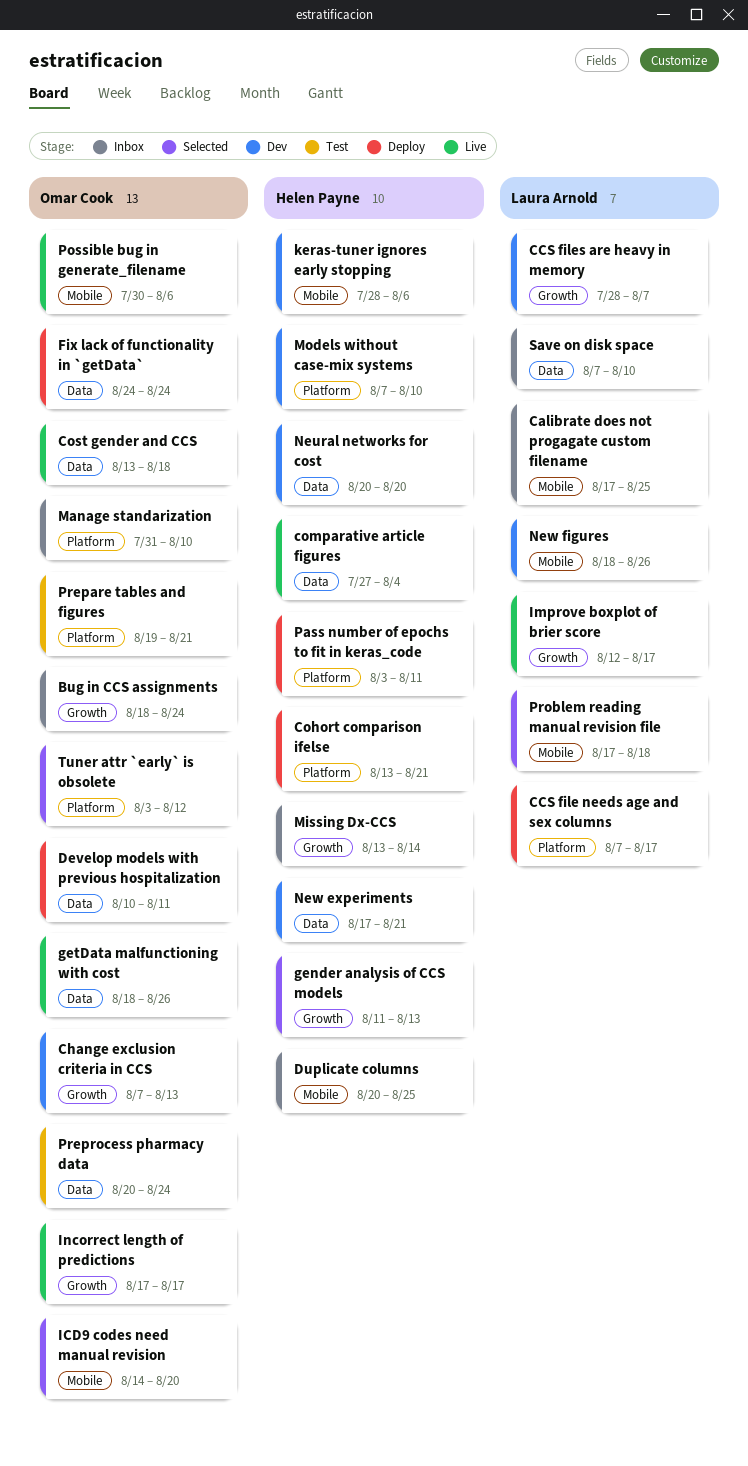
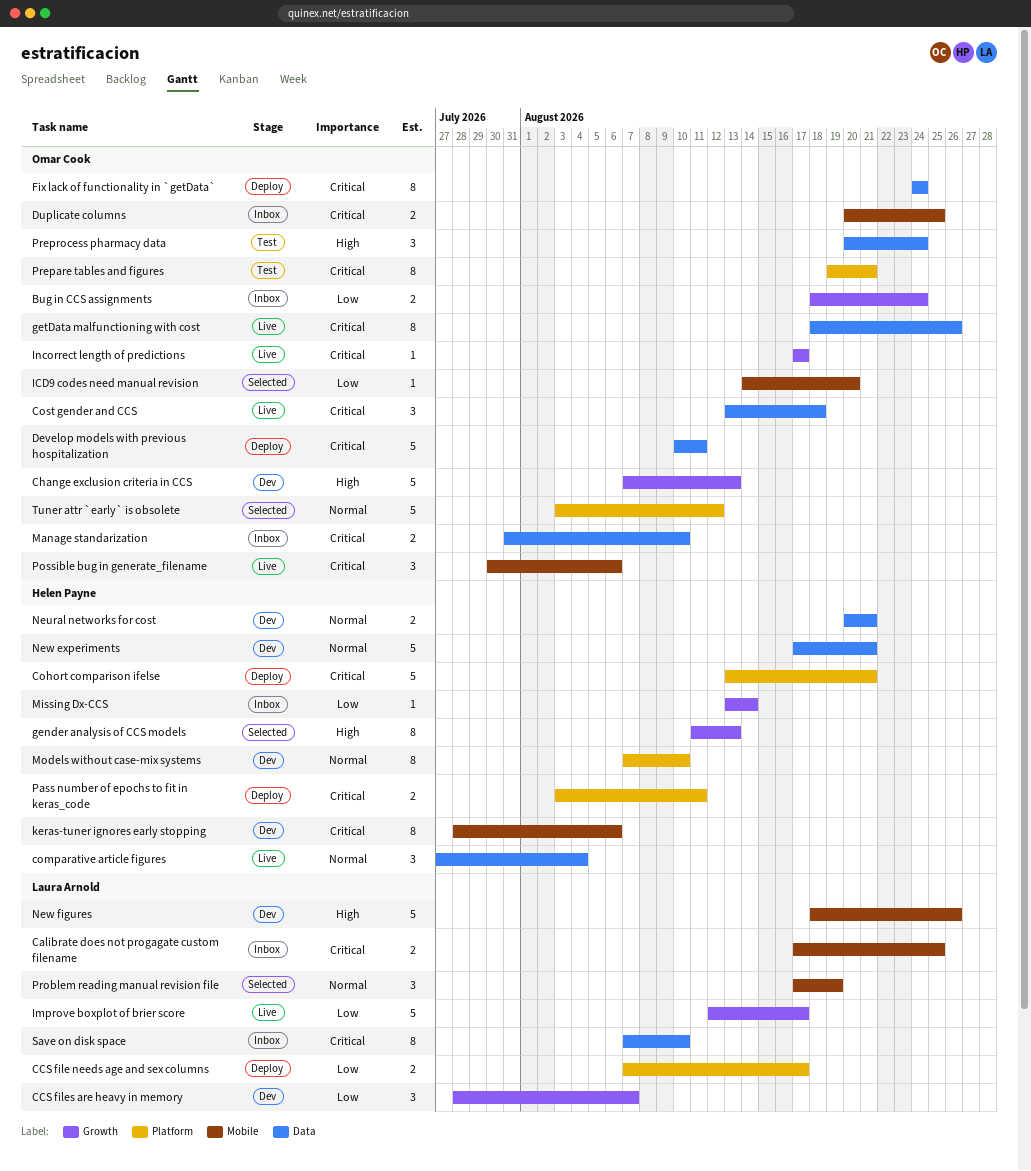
Duplicate columns, owner: Helen Payne -> Omar Cook
Manage standarization, label: Platform -> Data
Neural networks for cost, due: Aug 20 -> Aug 21
Problem reading manual revision file, due: Aug 18 -> Aug 19

